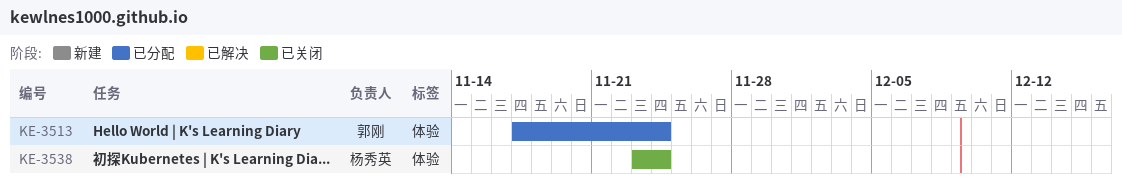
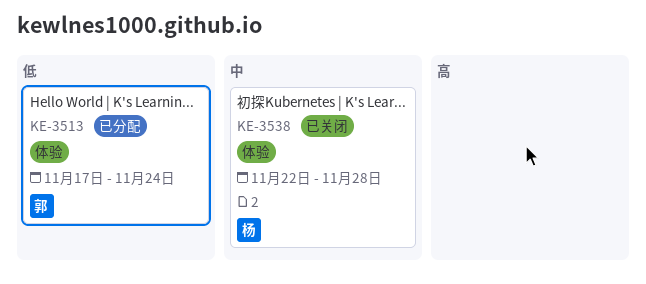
KE-3538, start: Nov 23 -> Nov 22
KE-3538, due: Nov 24 -> Nov 28

